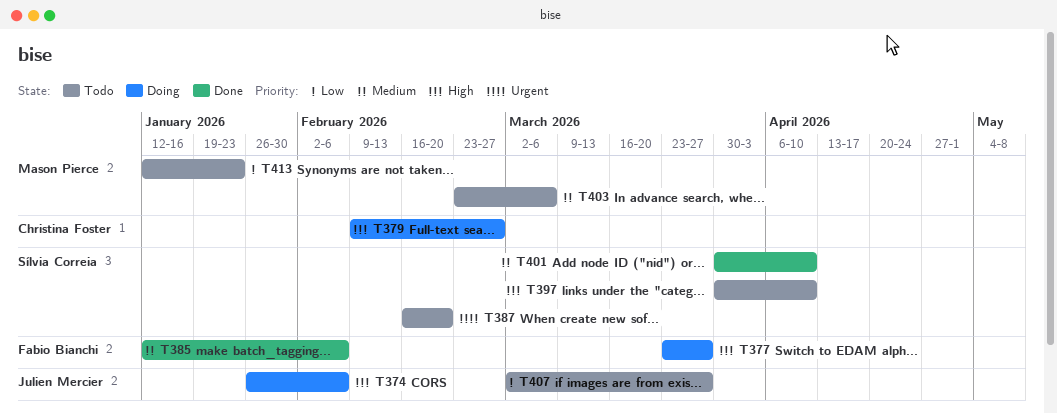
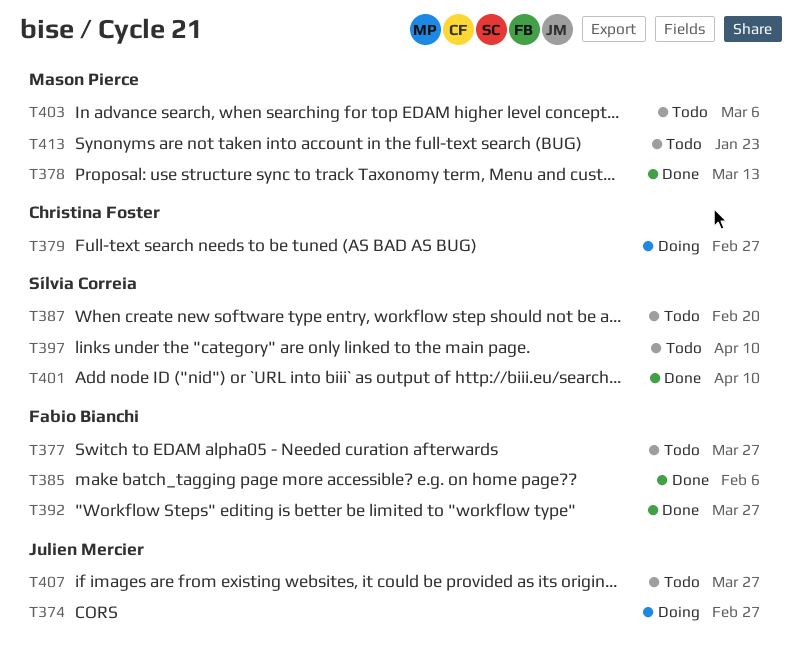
T374, due: Feb 6 -> Feb 27
T377, status: Doing -> Todo
T378: none -> present
T392: none -> present

